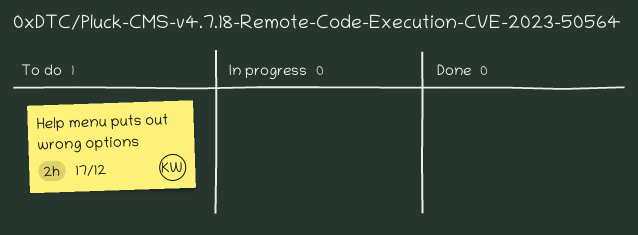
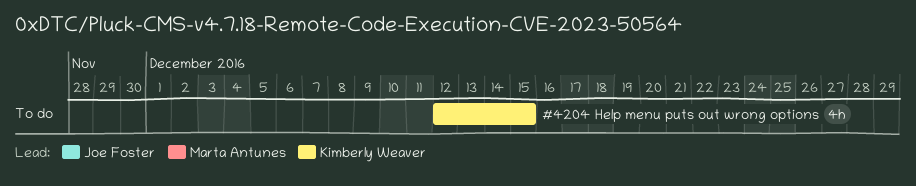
Help menu puts out wrong options, estimate: 2h -> 4h
Help menu puts out wrong options, due: Dec 17 -> Dec 15

